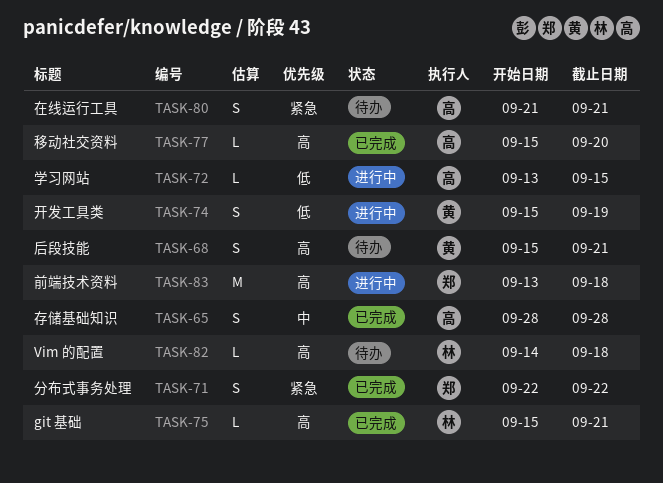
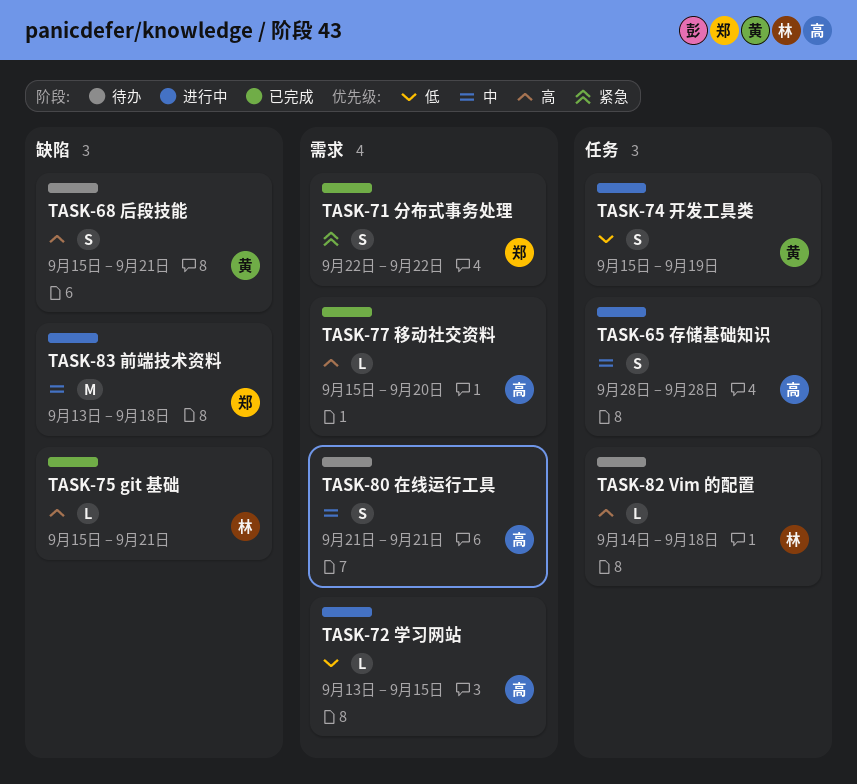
TASK-65, status: 已完成 -> 进行中
TASK-80, priority: 紧急 -> 中
TASK-83, priority: 高 -> 中

